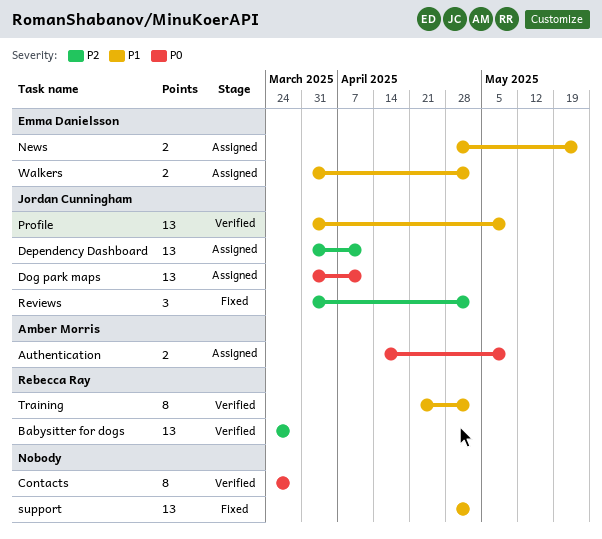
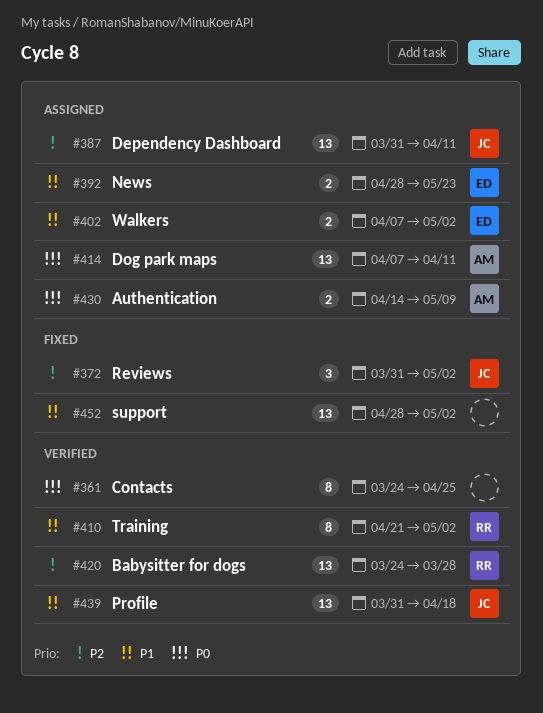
Contacts, due: Mar 28 -> Apr 25
Dog park maps, owner: Jordan Cunningham -> Amber Morris
Dog park maps, start: Mar 31 -> Apr 7
Profile, due: May 9 -> Apr 18
Walkers, start: Mar 31 -> Apr 7

